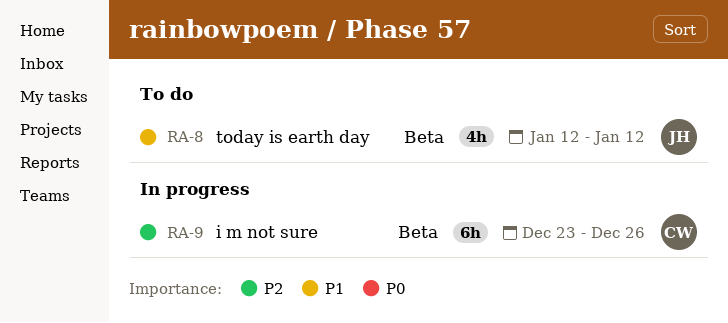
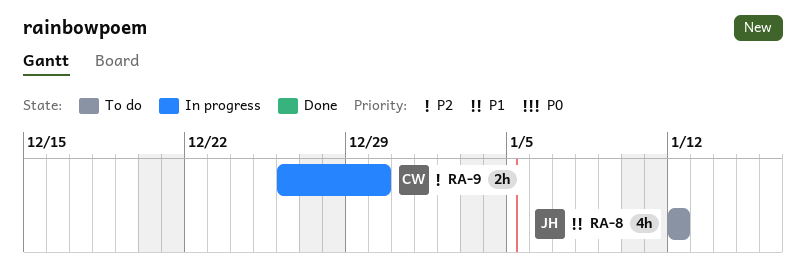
RA-9, estimate: 6h -> 2h
RA-9, start: Dec 23 -> Dec 26
RA-9, due: Dec 26 -> Dec 30

